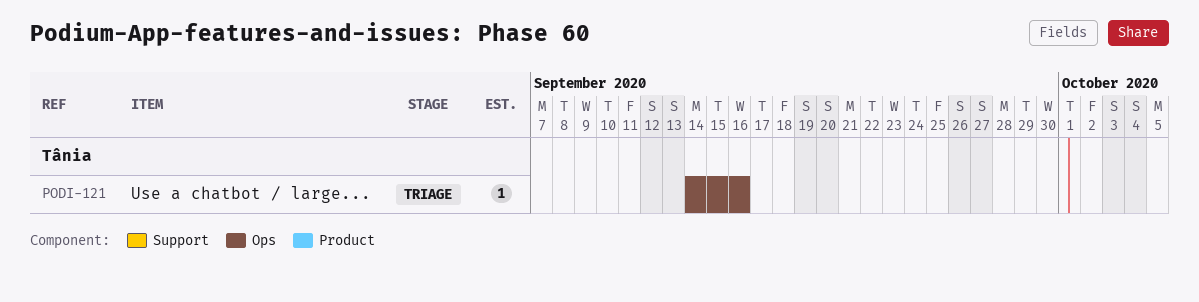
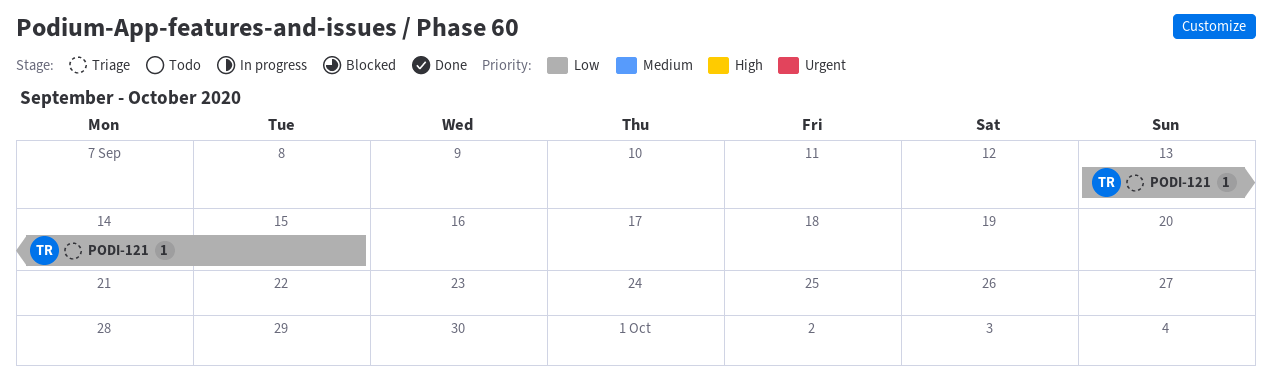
PODI-121, start: Sep 14 -> Sep 13
PODI-121, due: Sep 16 -> Sep 15

